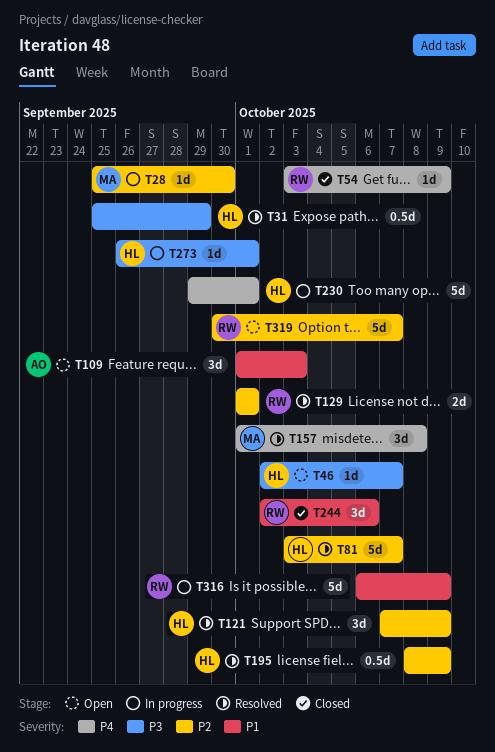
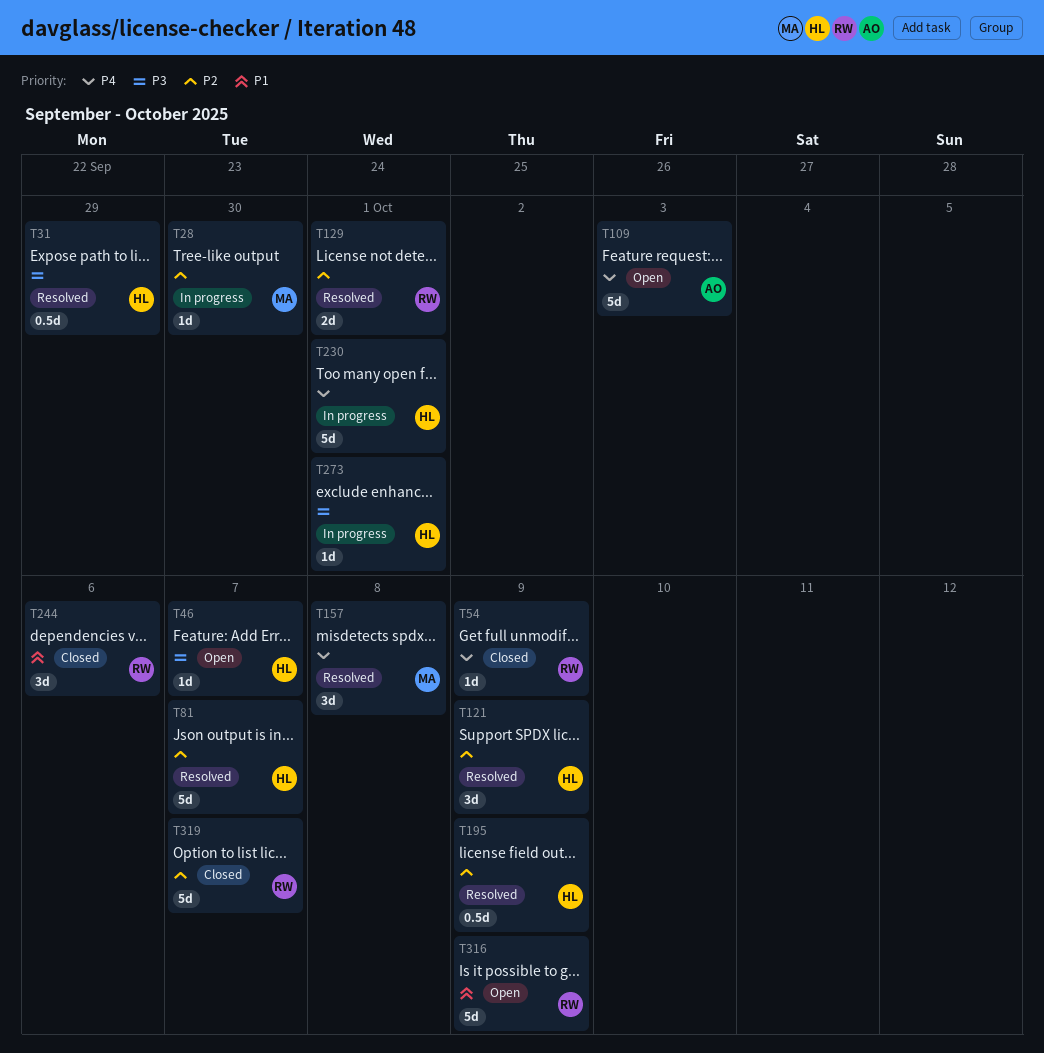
T109, priority: P1 -> P4
T109, estimate: 3d -> 5d
T316, status: In progress -> Open
T319, status: Open -> Closed

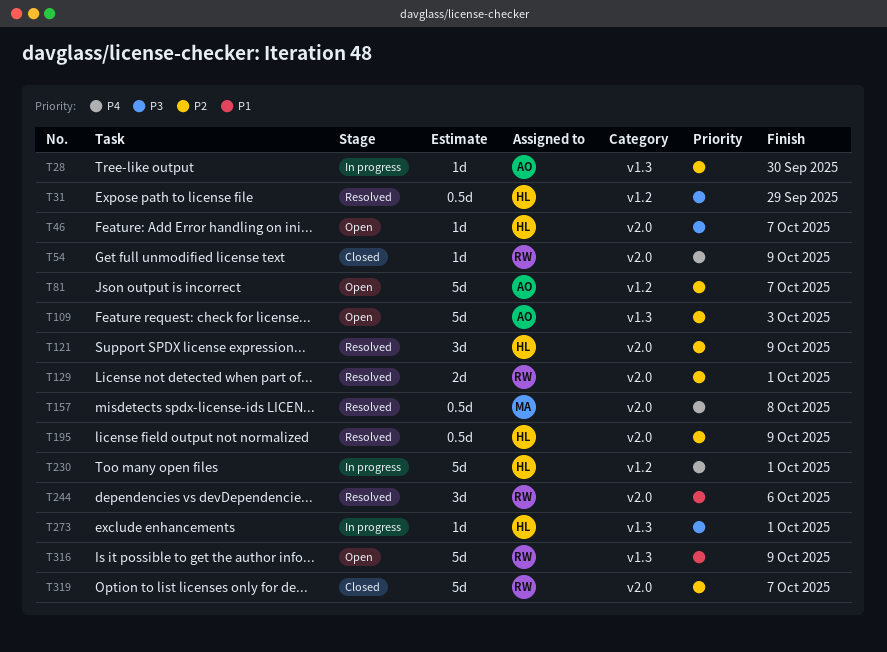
T28, owner: MA -> AO
T81, status: Resolved -> Open
T81, owner: HL -> AO
T109, priority: P4 -> P2
T157, estimate: 3d -> 0.5d
T244, status: Closed -> Resolved

